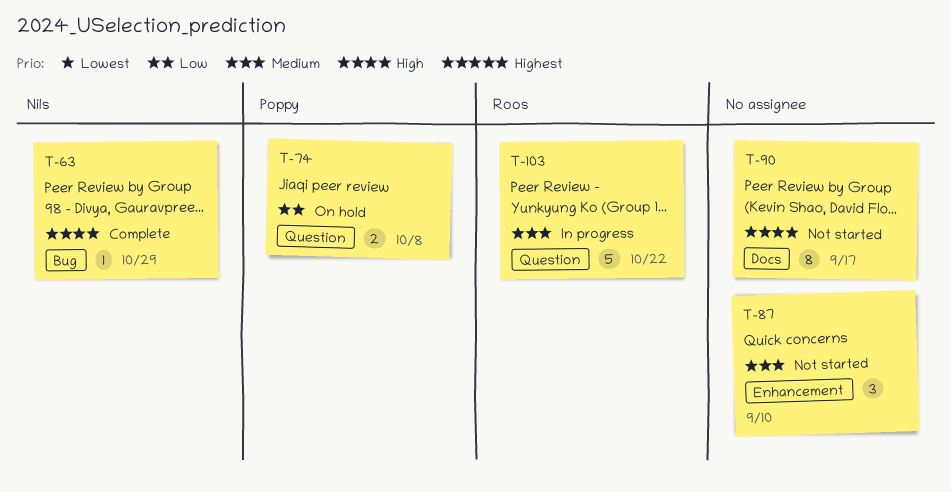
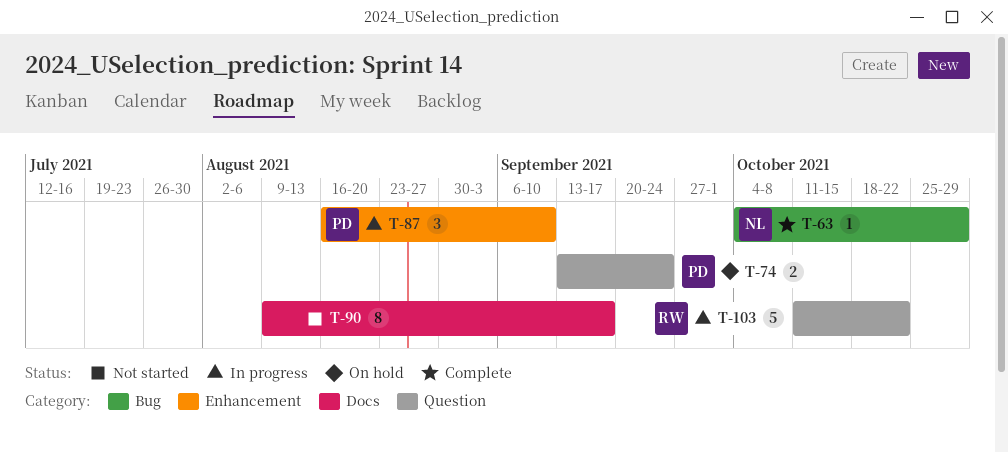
T-74, due: Oct 8 -> Sep 24
T-87, status: Not started -> In progress
T-87, owner: none -> Poppy

